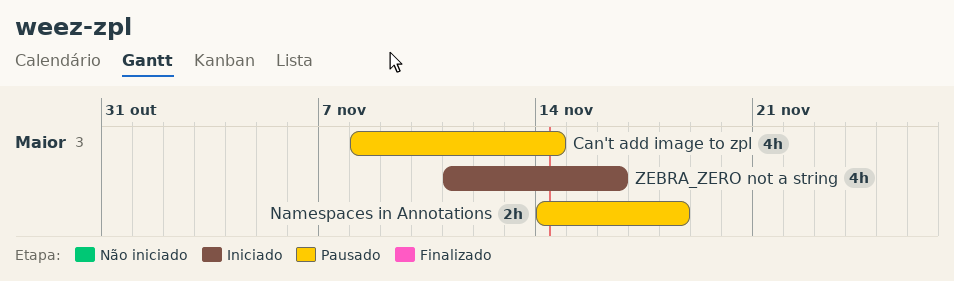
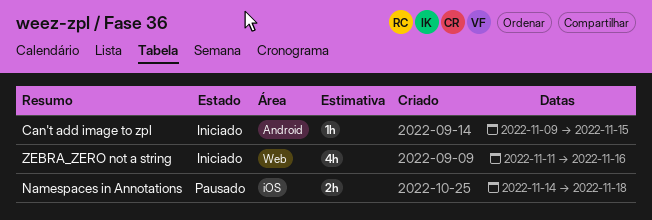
Can't add image to zpl, status: Pausado -> Iniciado
Can't add image to zpl, estimate: 4h -> 1h
Can't add image to zpl, start: Nov 8 -> Nov 9
Can't add image to zpl, due: Nov 14 -> Nov 15

